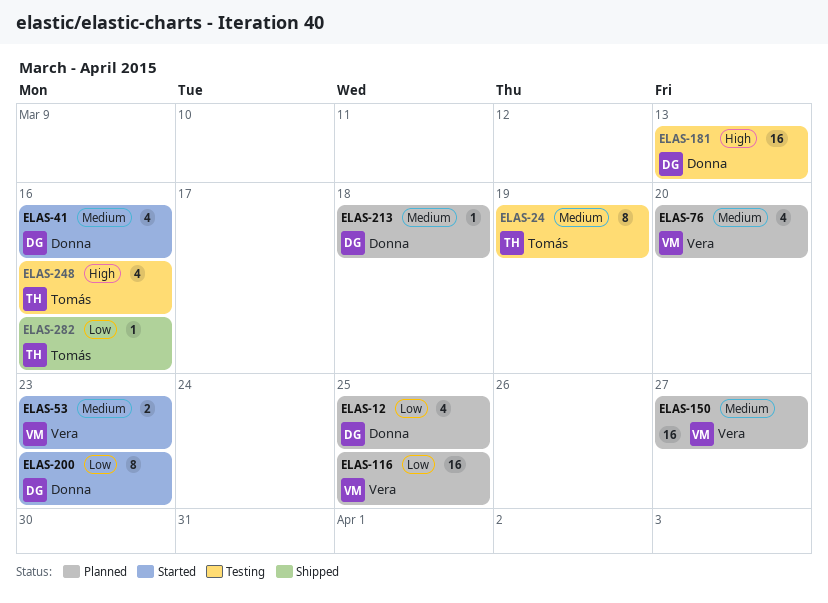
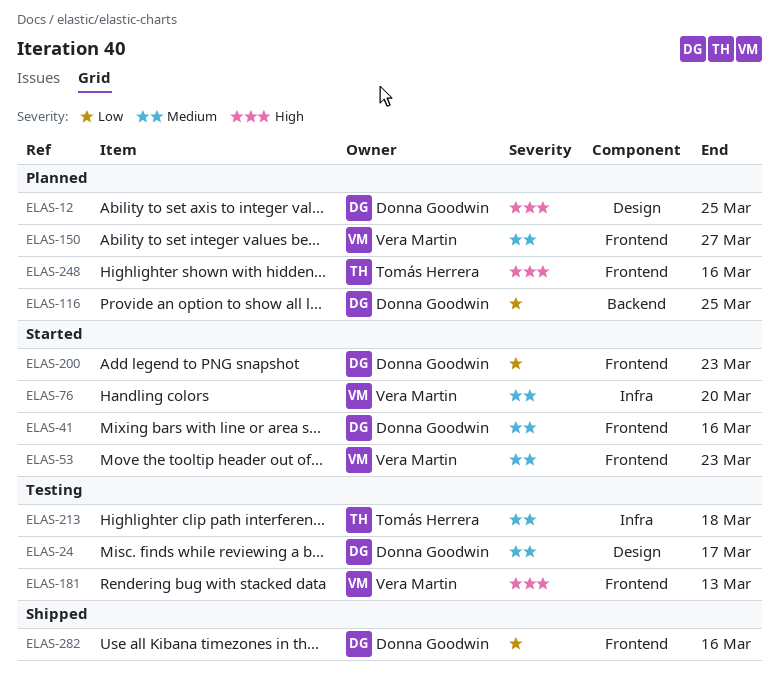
ELAS-12, priority: Low -> High
ELAS-24, owner: Tomás Herrera -> Donna Goodwin
ELAS-24, due: Mar 19 -> Mar 17
ELAS-76, status: Planned -> Started
ELAS-116, owner: Vera Martin -> Donna Goodwin
ELAS-181, owner: Donna Goodwin -> Vera Martin
ELAS-213, status: Planned -> Testing
ELAS-213, owner: Donna Goodwin -> Tomás Herrera
ELAS-248, status: Testing -> Planned
ELAS-282, owner: Tomás Herrera -> Donna Goodwin

